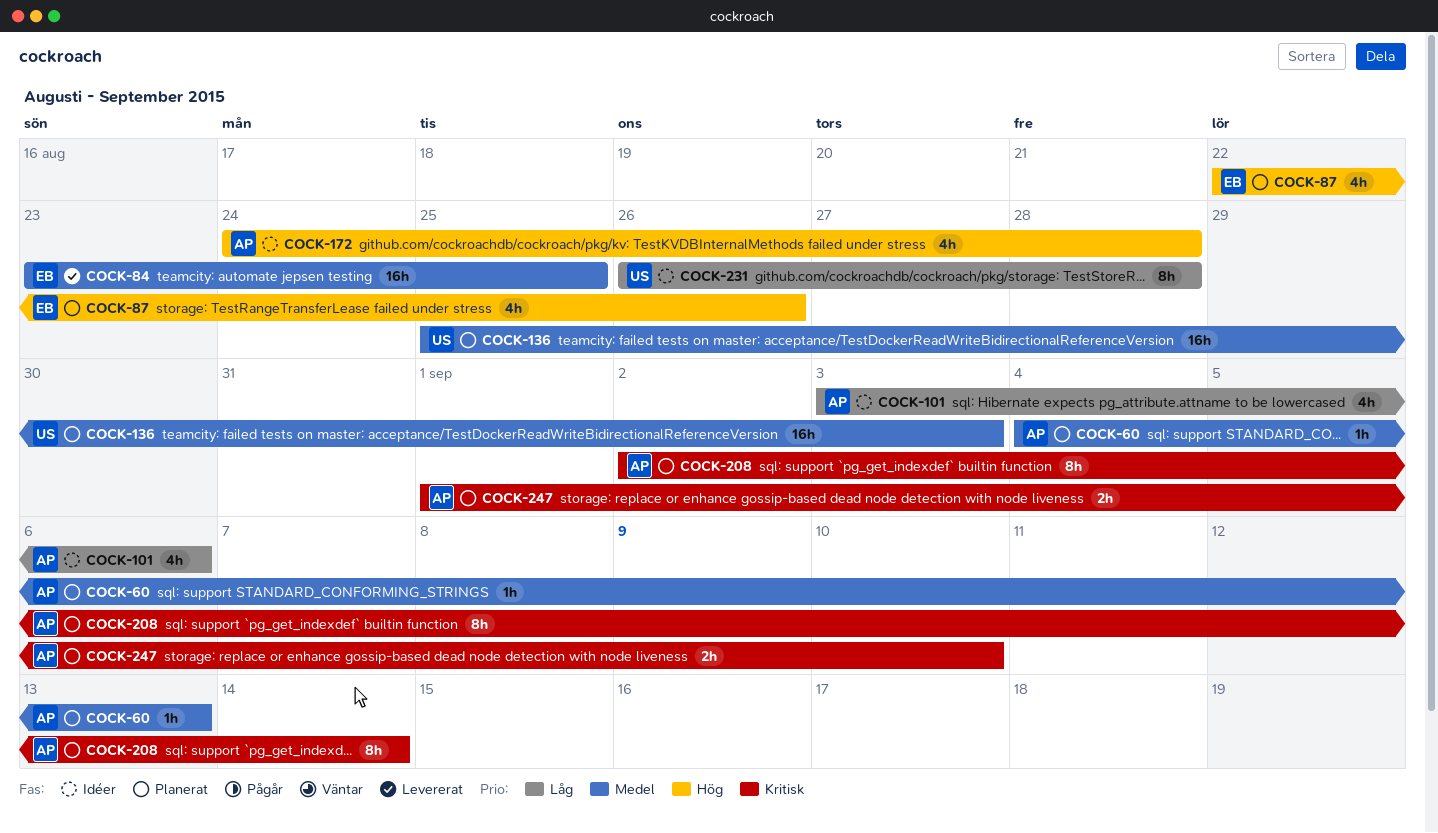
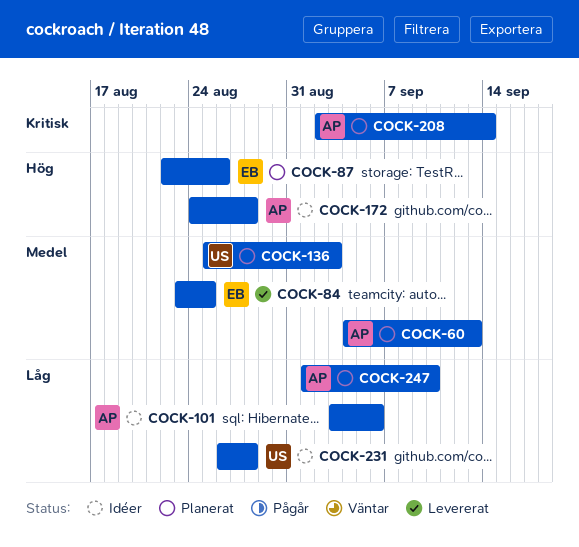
COCK-247, priority: Kritisk -> Låg

